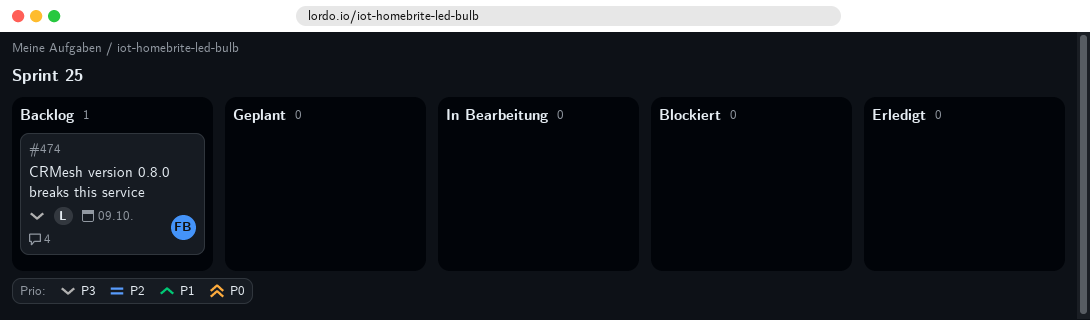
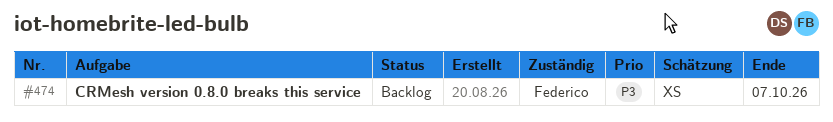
#474, estimate: L -> XS
#474, due: Oct 9 -> Oct 7

